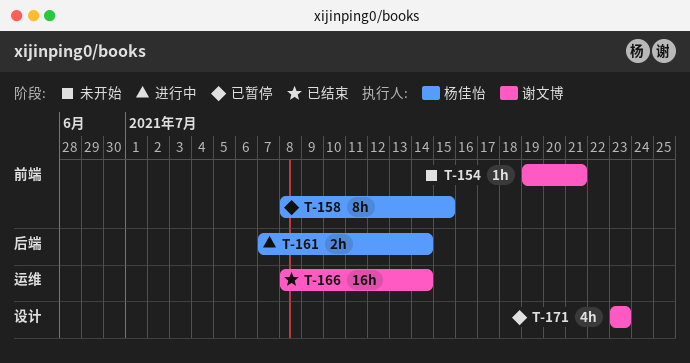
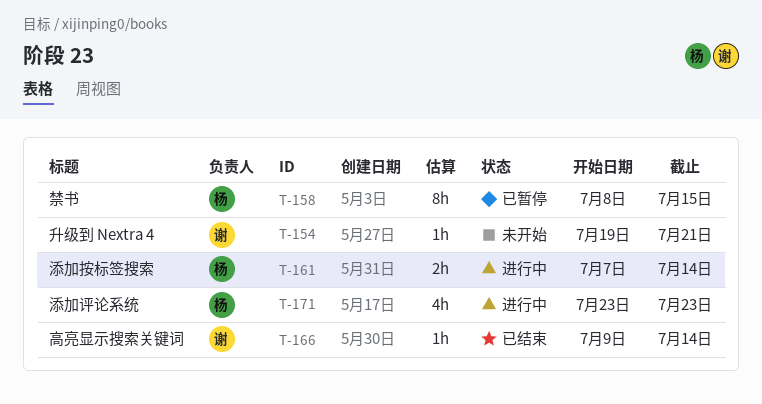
T-166, estimate: 16h -> 1h
T-166, start: Jul 8 -> Jul 9
T-171, status: 已暂停 -> 进行中
T-171, owner: 谢文博 -> 杨佳怡

